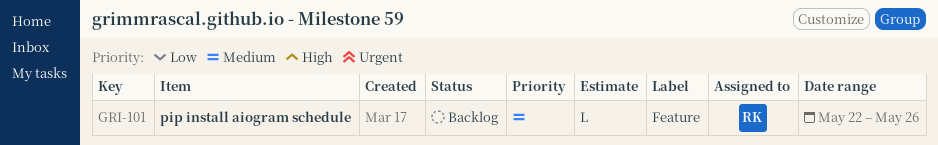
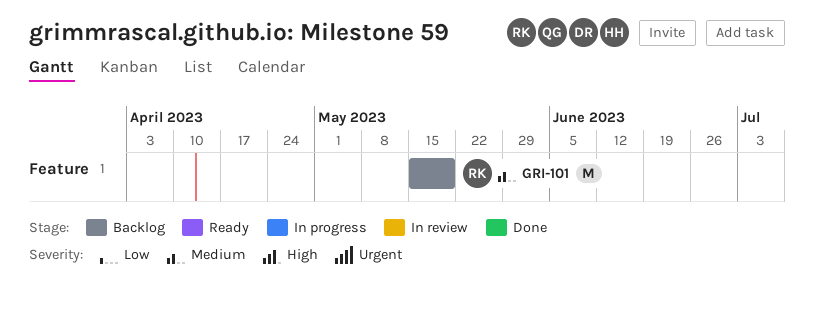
GRI-101, estimate: L -> M
GRI-101, start: May 22 -> May 15
GRI-101, due: May 26 -> May 19

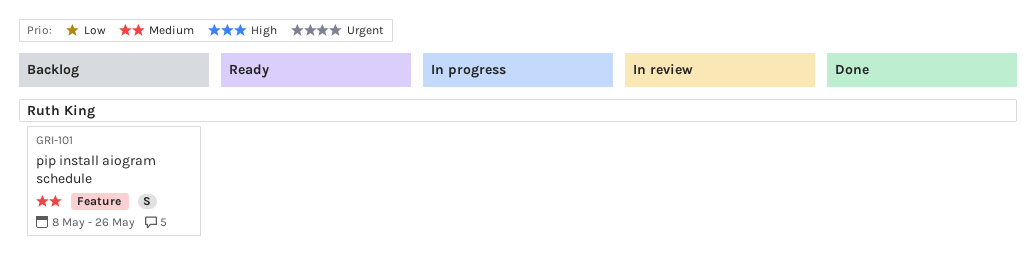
GRI-101, estimate: M -> S
GRI-101, start: May 15 -> May 8
GRI-101, due: May 19 -> May 26

